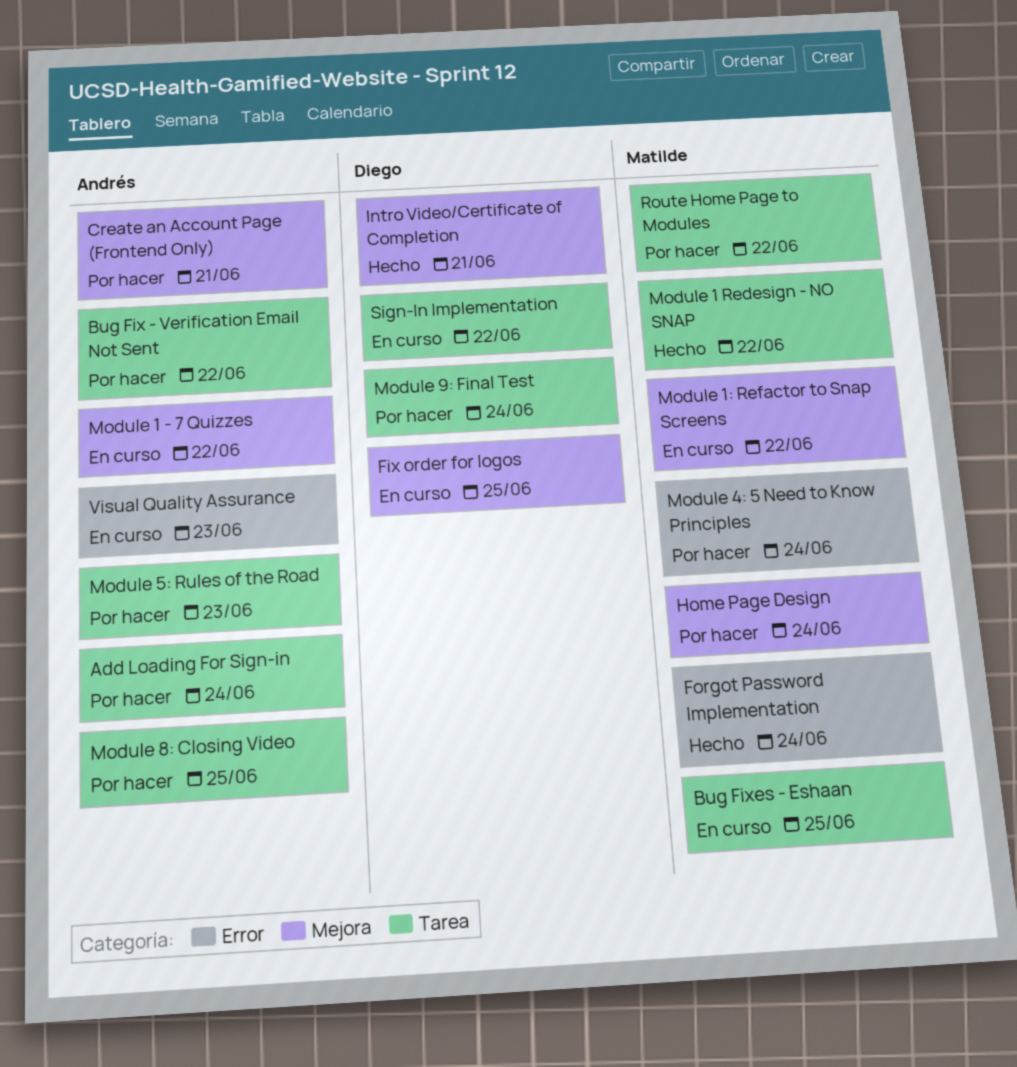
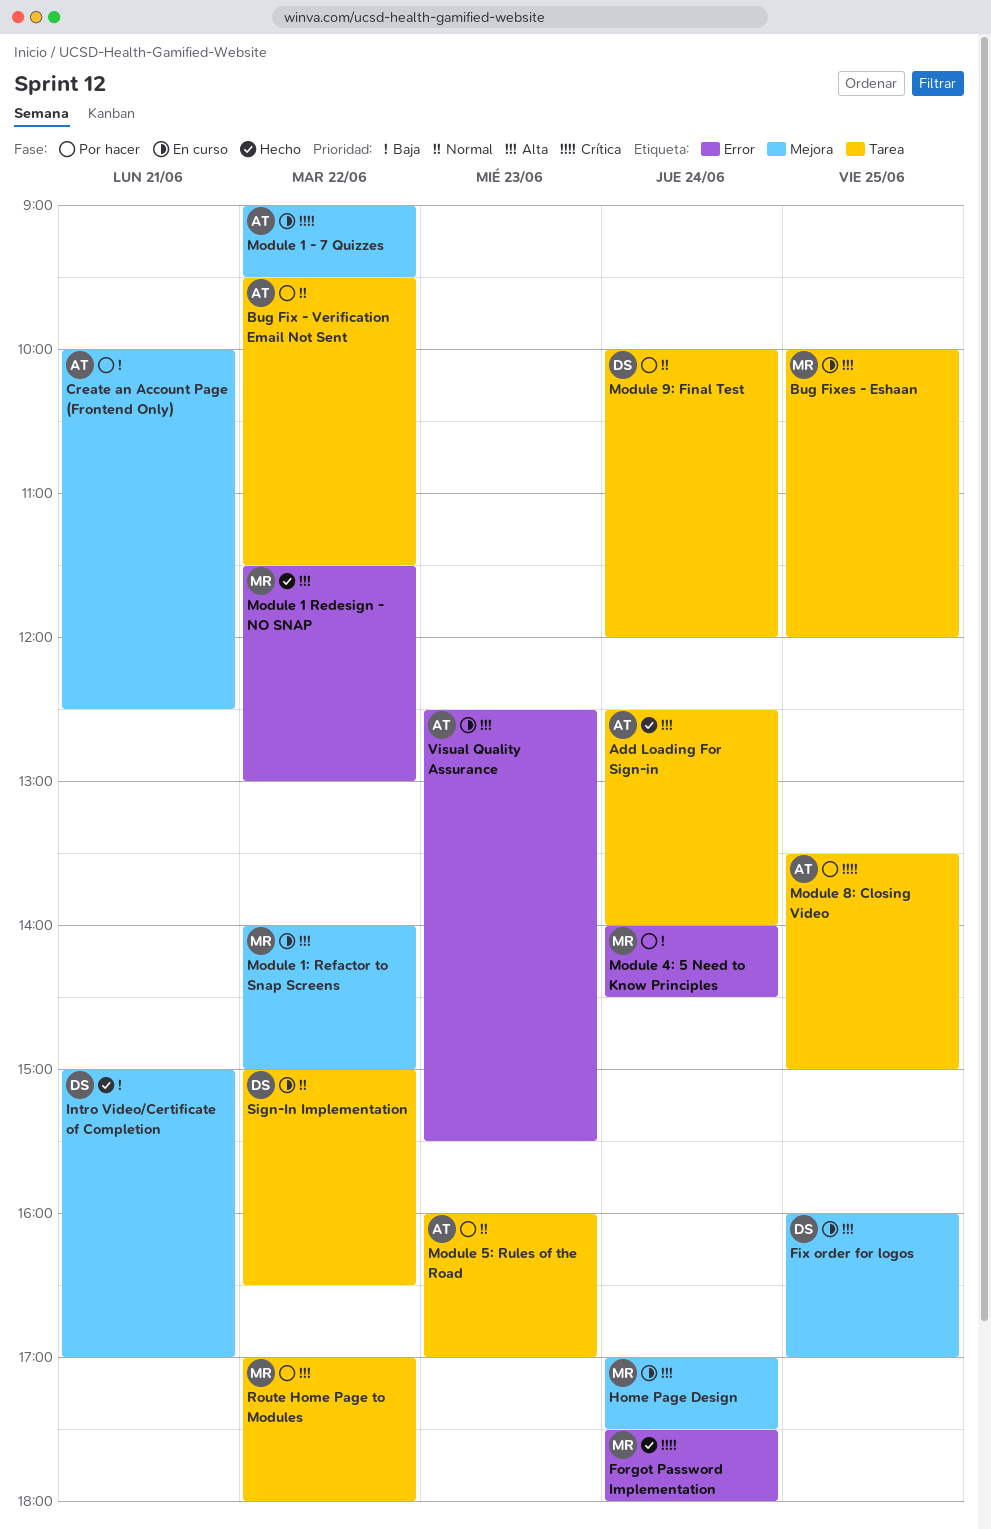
Add Loading For Sign-in, status: Por hacer -> Hecho
Home Page Design, status: Por hacer -> En curso
Module 1 Redesign - NO SNAP, label: Tarea -> Error

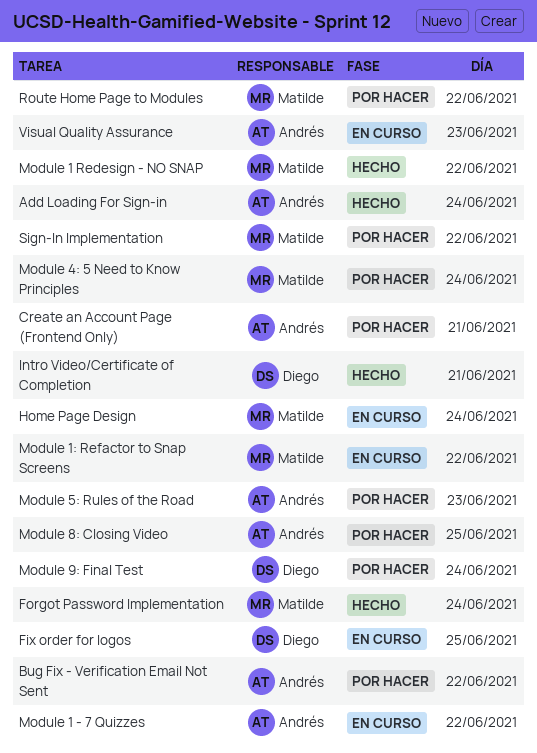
Bug Fixes - Eshaan: present -> none
Sign-In Implementation, status: En curso -> Por hacer
Sign-In Implementation, owner: Diego -> Matilde

